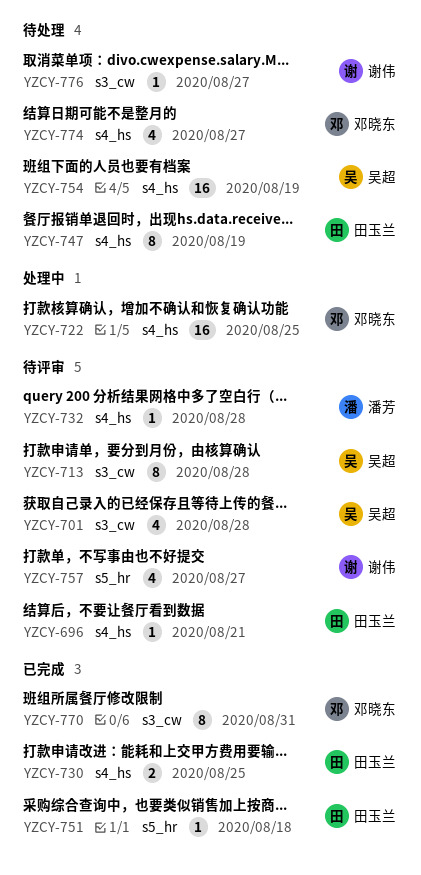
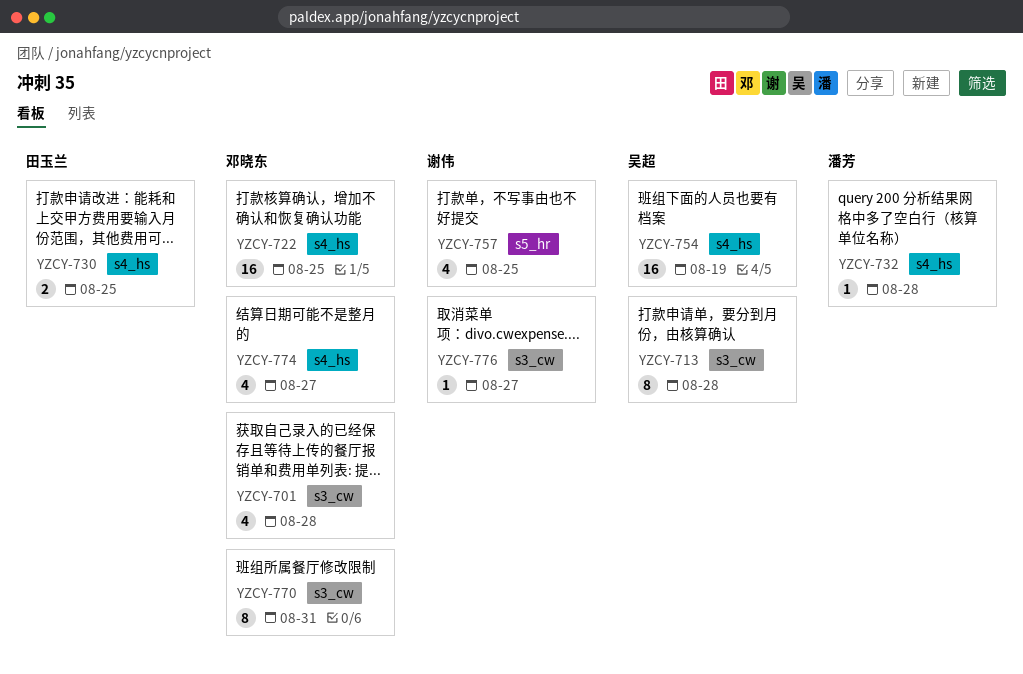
YZCY-696: present -> none
YZCY-701, owner: 吴超 -> 邓晓东
YZCY-747: present -> none
YZCY-751: present -> none
YZCY-757, due: Aug 27 -> Aug 25

